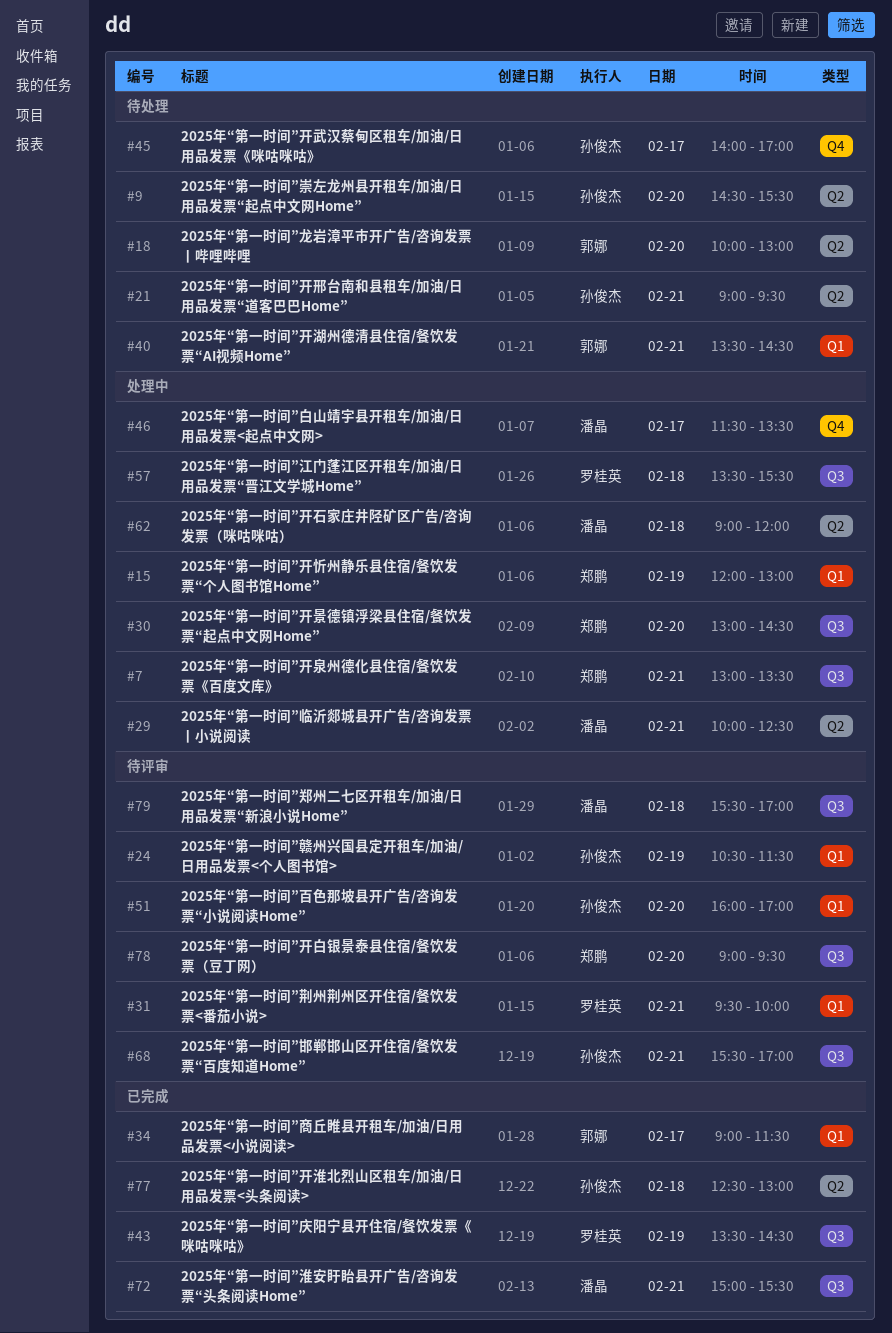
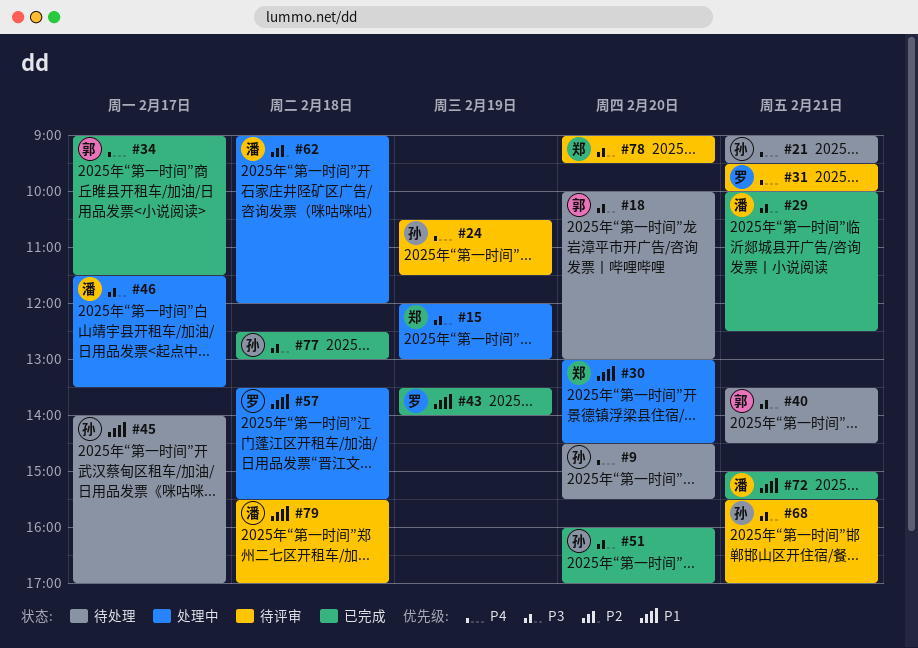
#7: present -> none
#29, status: 处理中 -> 已完成
#43, ends: 14:30 -> 14:00
#51, status: 待评审 -> 已完成

